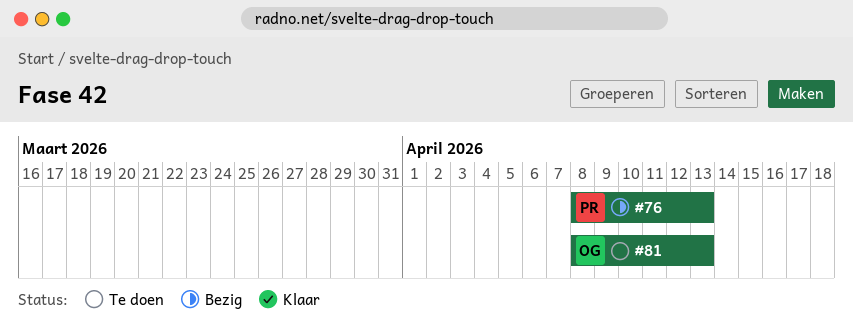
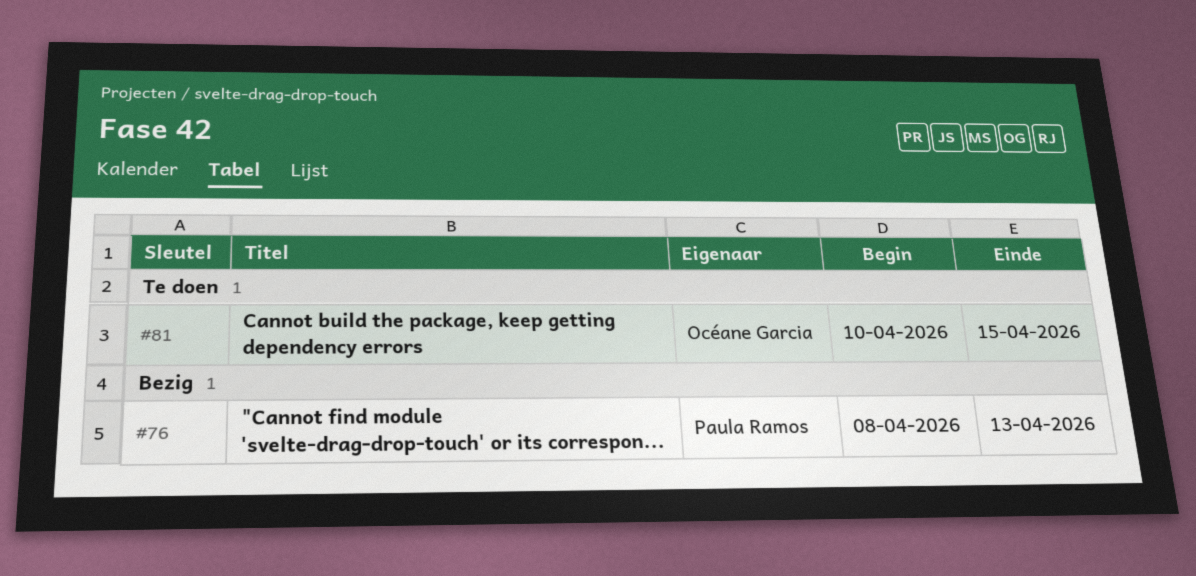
#81, start: Apr 8 -> Apr 10
#81, due: Apr 13 -> Apr 15

